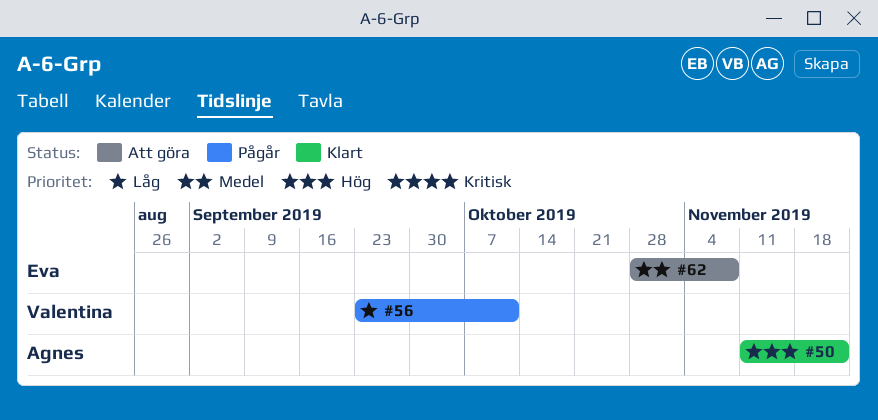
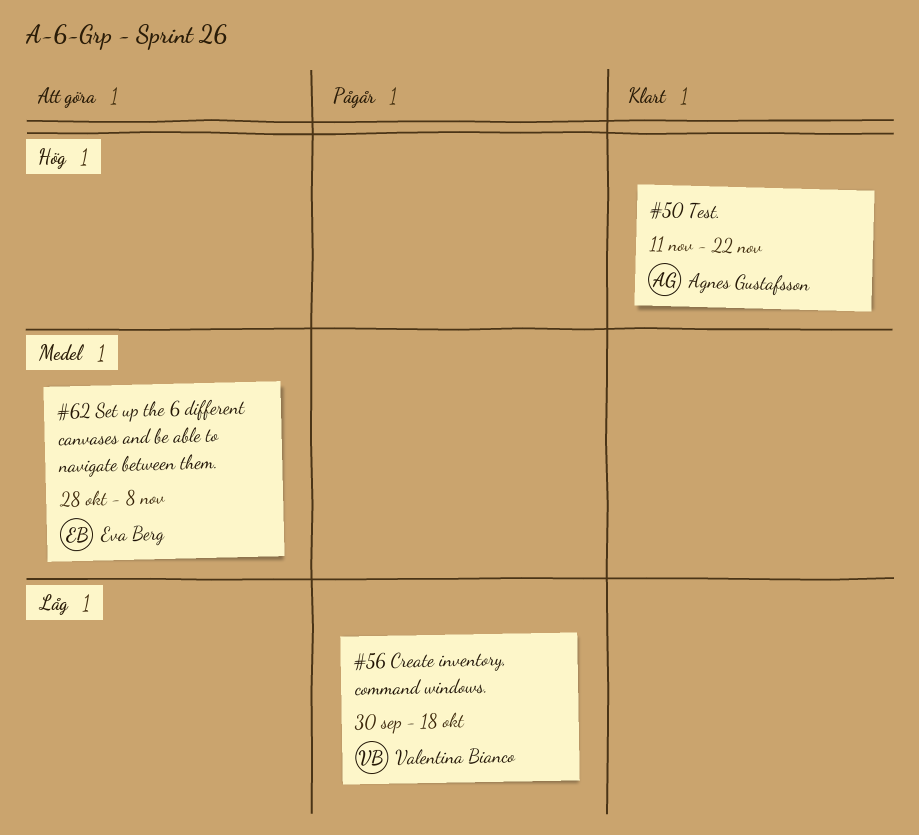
#56, start: Sep 23 -> Sep 30
#56, due: Oct 11 -> Oct 18

